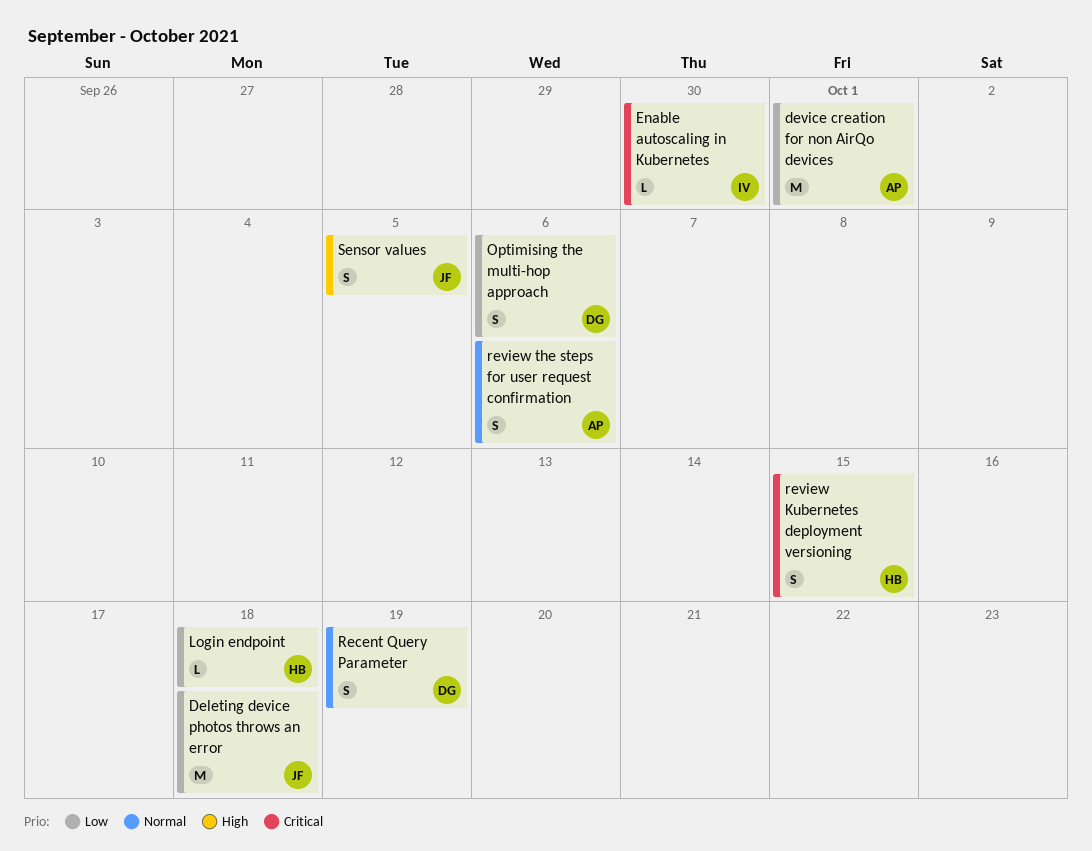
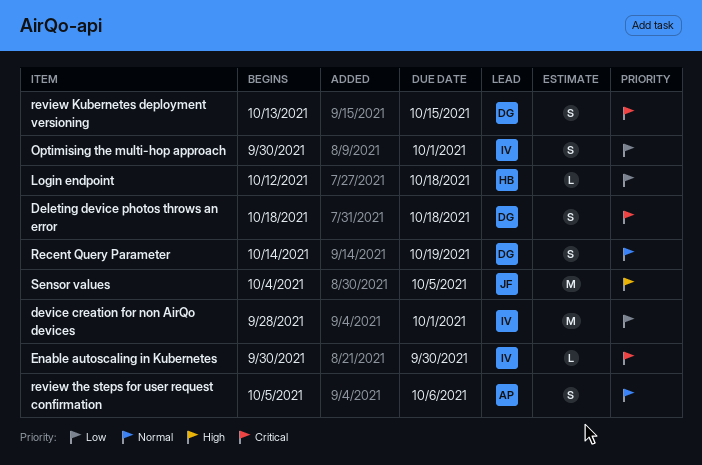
Deleting device photos throws an error, owner: JF -> DG
Deleting device photos throws an error, priority: Low -> Critical
Deleting device photos throws an error, estimate: M -> S
device creation for non AirQo devices, owner: AP -> IV
Optimising the multi-hop approach, owner: DG -> IV
Optimising the multi-hop approach, due: Oct 6 -> Oct 1
review Kubernetes deployment versioning, owner: HB -> DG
Sensor values, estimate: S -> M

